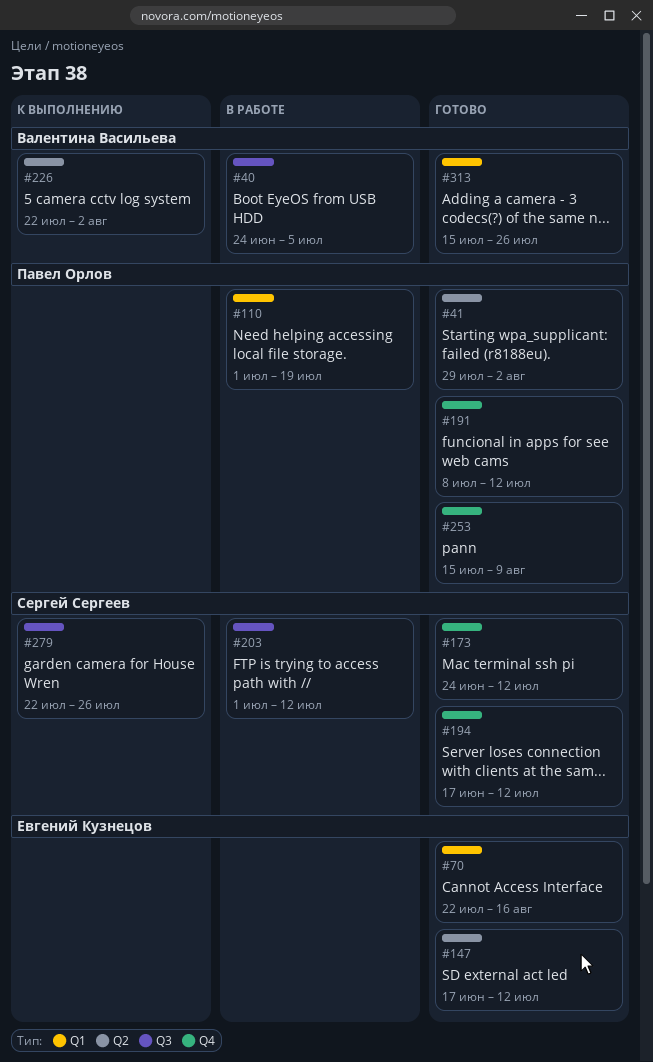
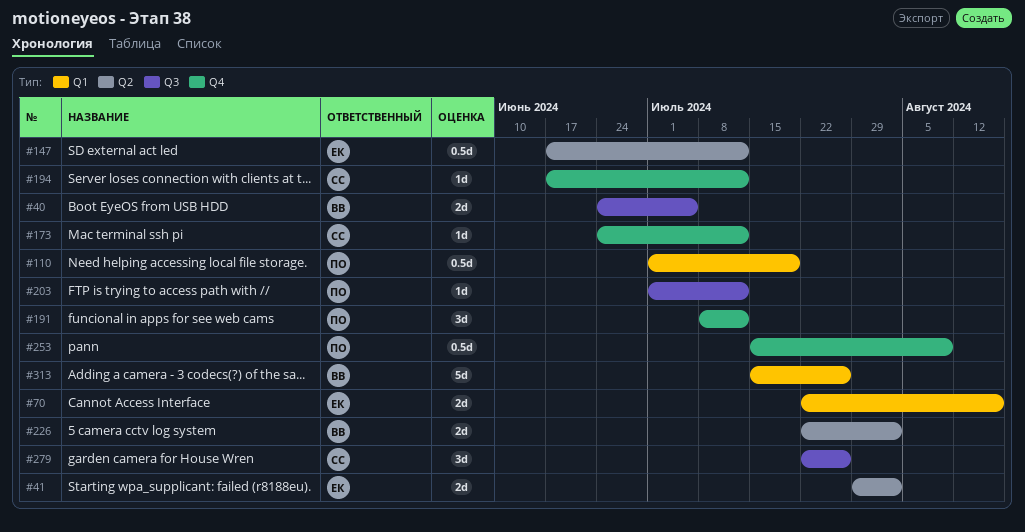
#41, owner: Павел Орлов -> Евгений Кузнецов
#203, owner: Сергей Сергеев -> Павел Орлов

